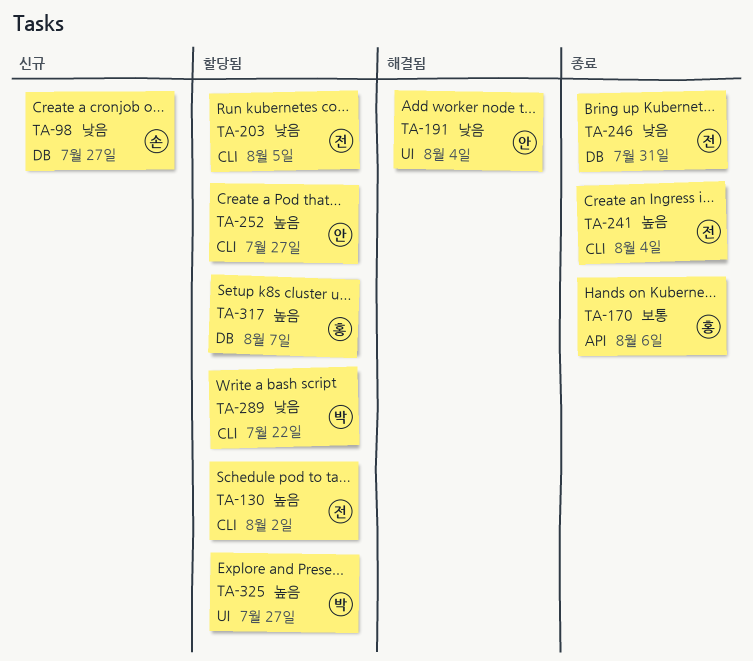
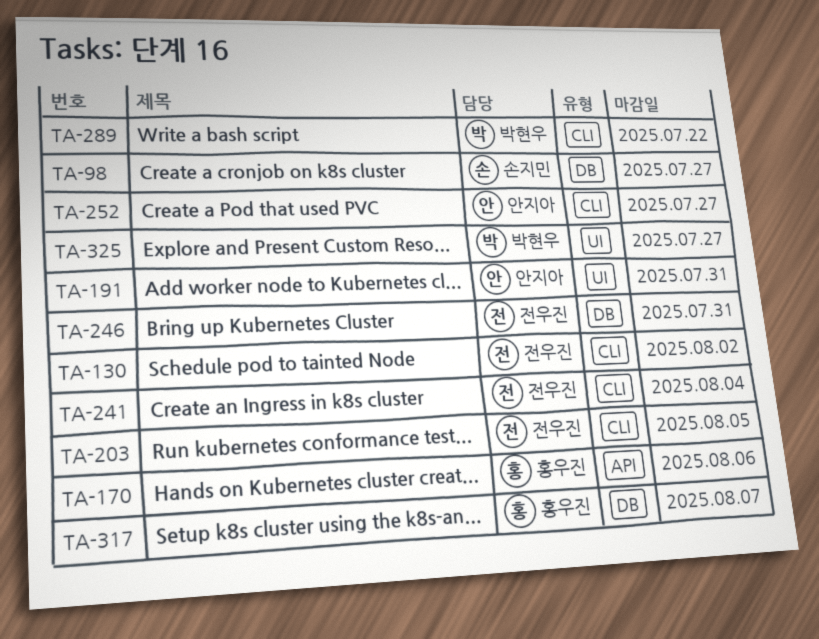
TA-191, due: Aug 4 -> Jul 31

